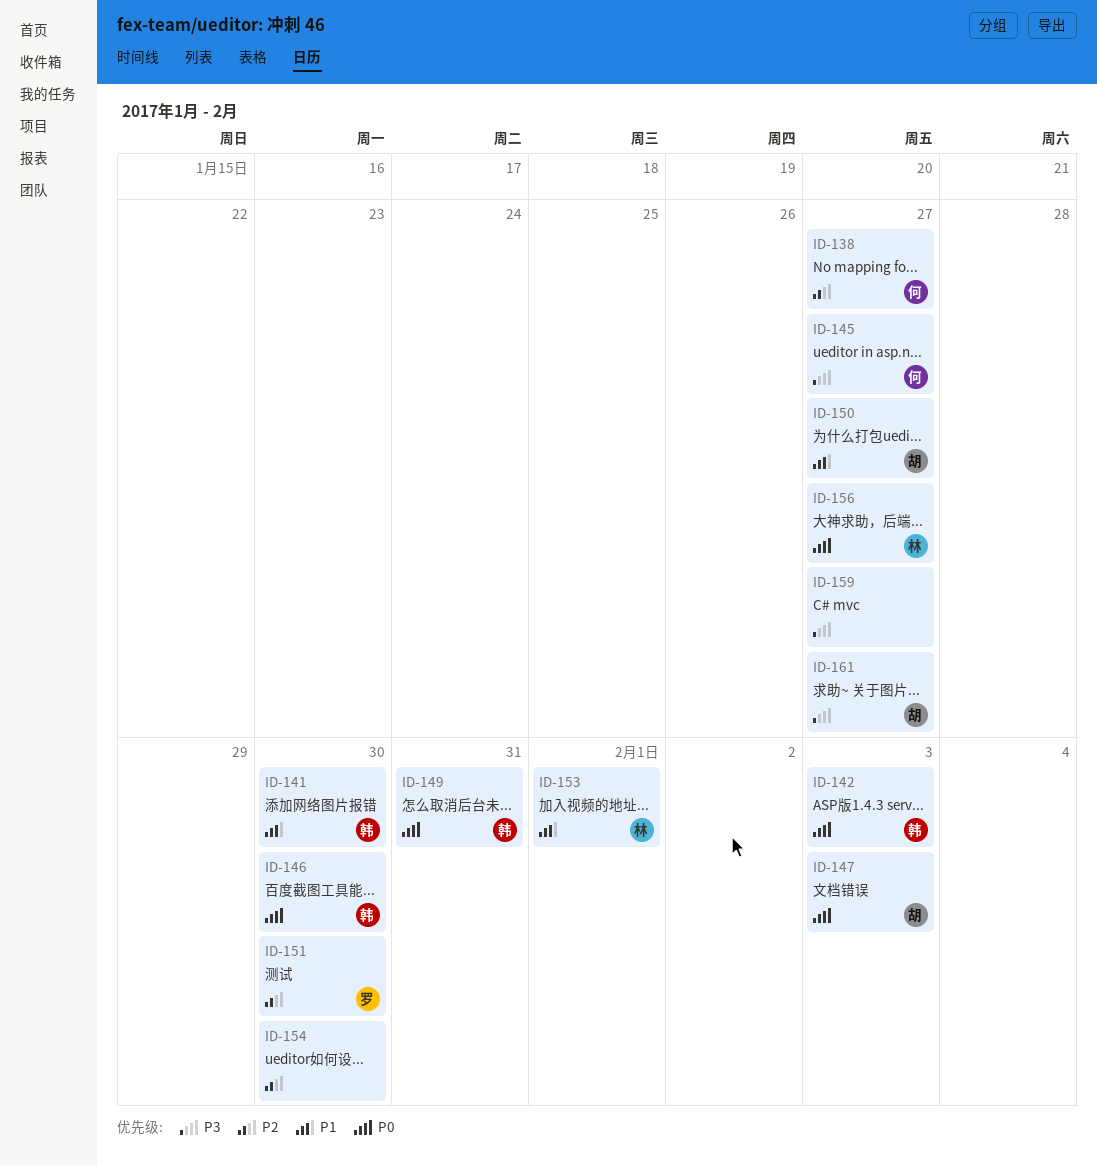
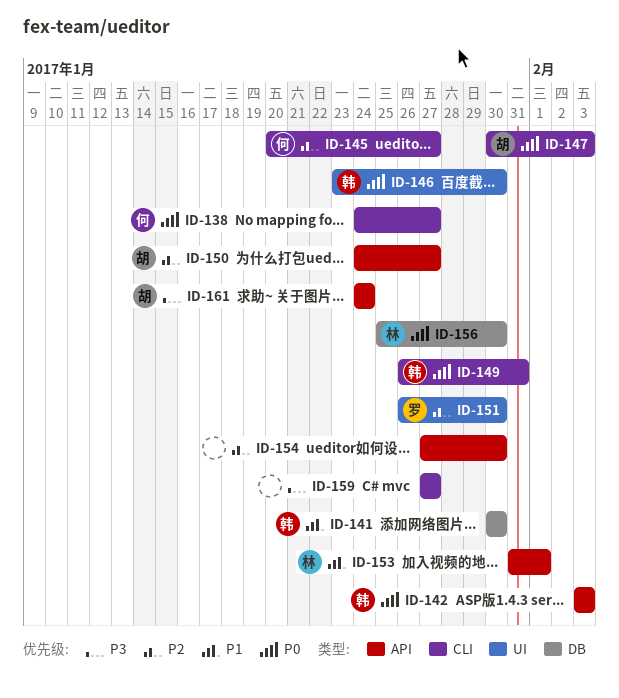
ID-138, priority: P2 -> P0
ID-145, priority: P3 -> P2
ID-150, priority: P1 -> P2
ID-156, due: Jan 27 -> Jan 30
ID-161, due: Jan 27 -> Jan 24

